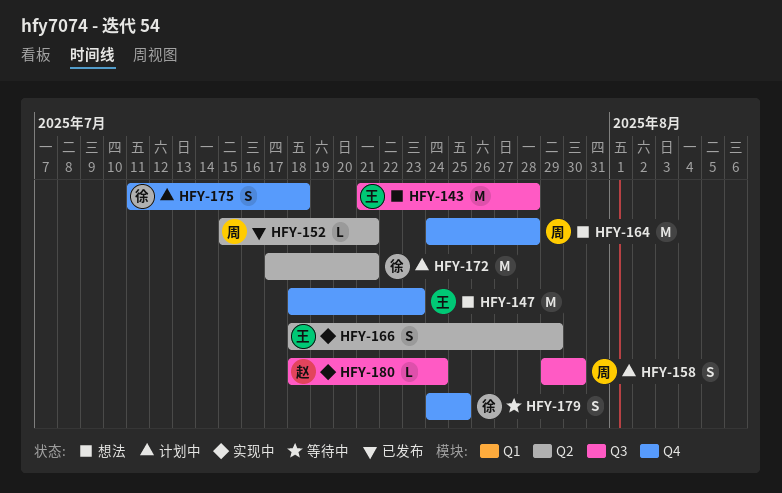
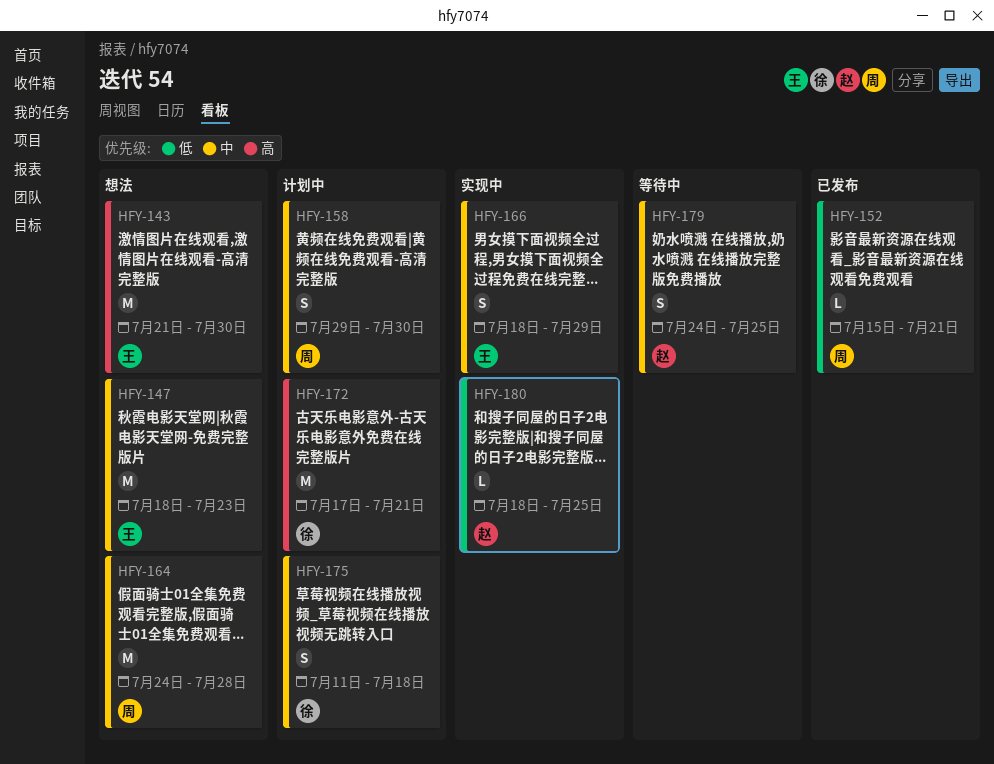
HFY-143, due: Jul 28 -> Jul 30
HFY-179, owner: 徐 -> 赵
HFY-180, due: Jul 24 -> Jul 25

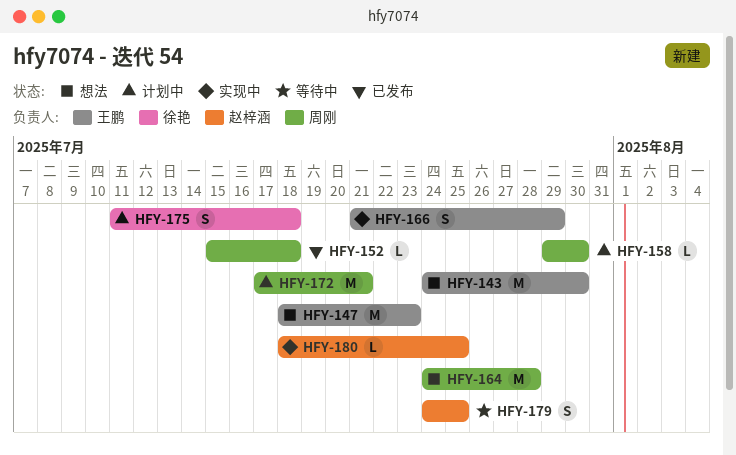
HFY-143, start: Jul 21 -> Jul 24
HFY-152, due: Jul 21 -> Jul 18
HFY-158, estimate: S -> L
HFY-166, start: Jul 18 -> Jul 21
HFY-172, owner: 徐艳 -> 周刚

